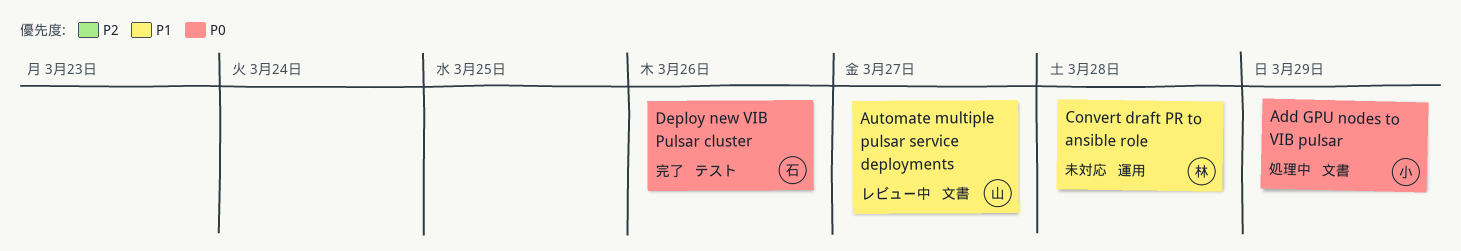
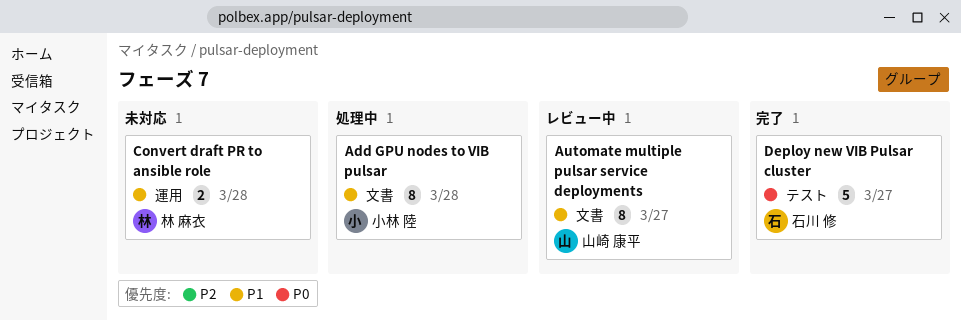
Add GPU nodes to VIB pulsar, priority: P0 -> P1
Add GPU nodes to VIB pulsar, due: Mar 29 -> Mar 28
Deploy new VIB Pulsar cluster, due: Mar 26 -> Mar 27

